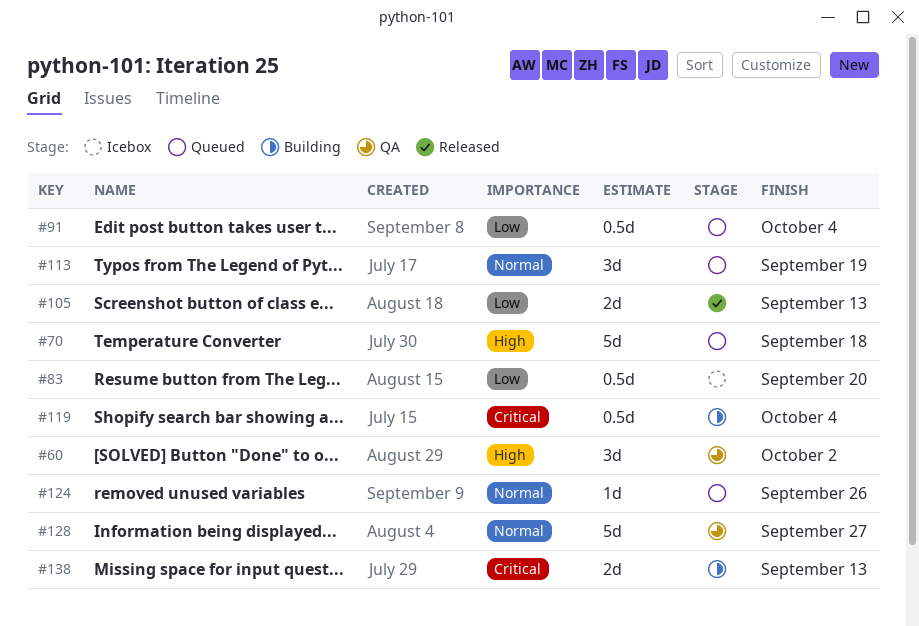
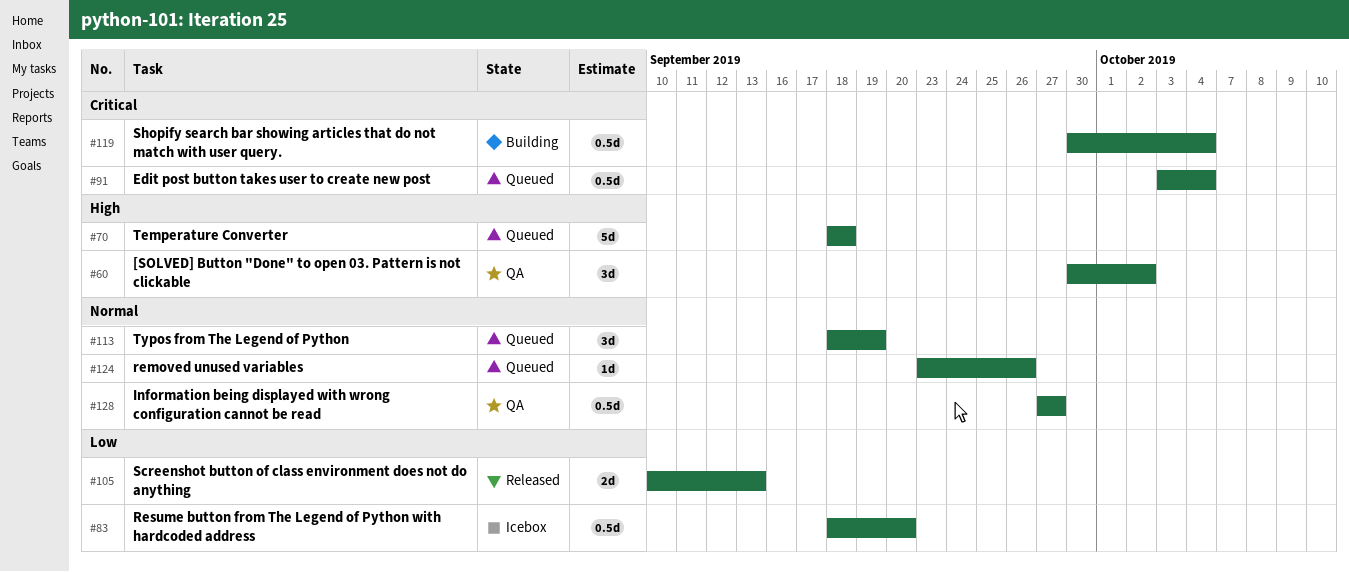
#91, priority: Low -> Critical
#128, estimate: 5d -> 0.5d
#138: present -> none

